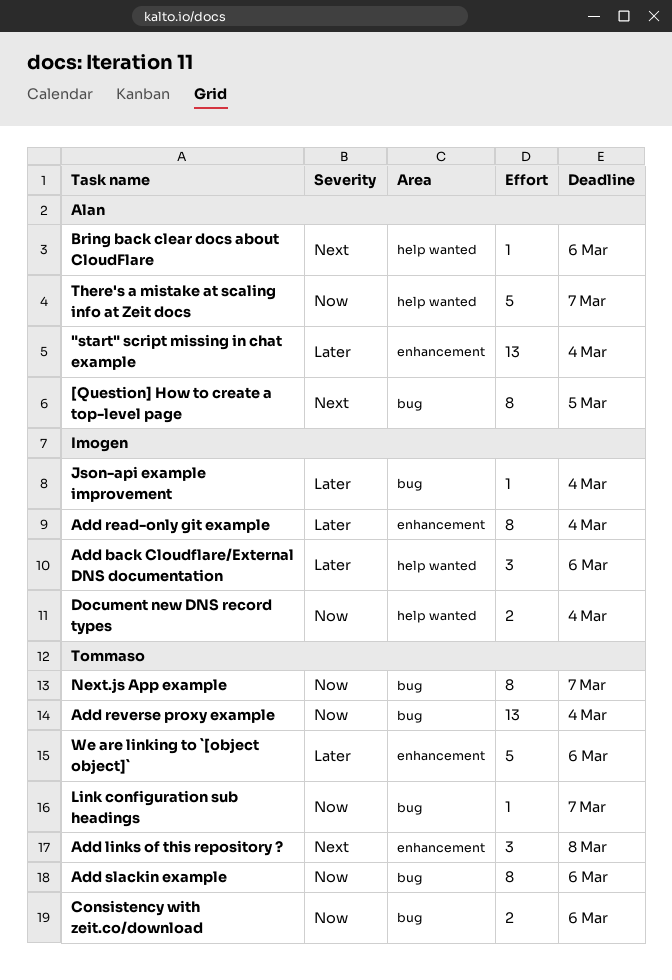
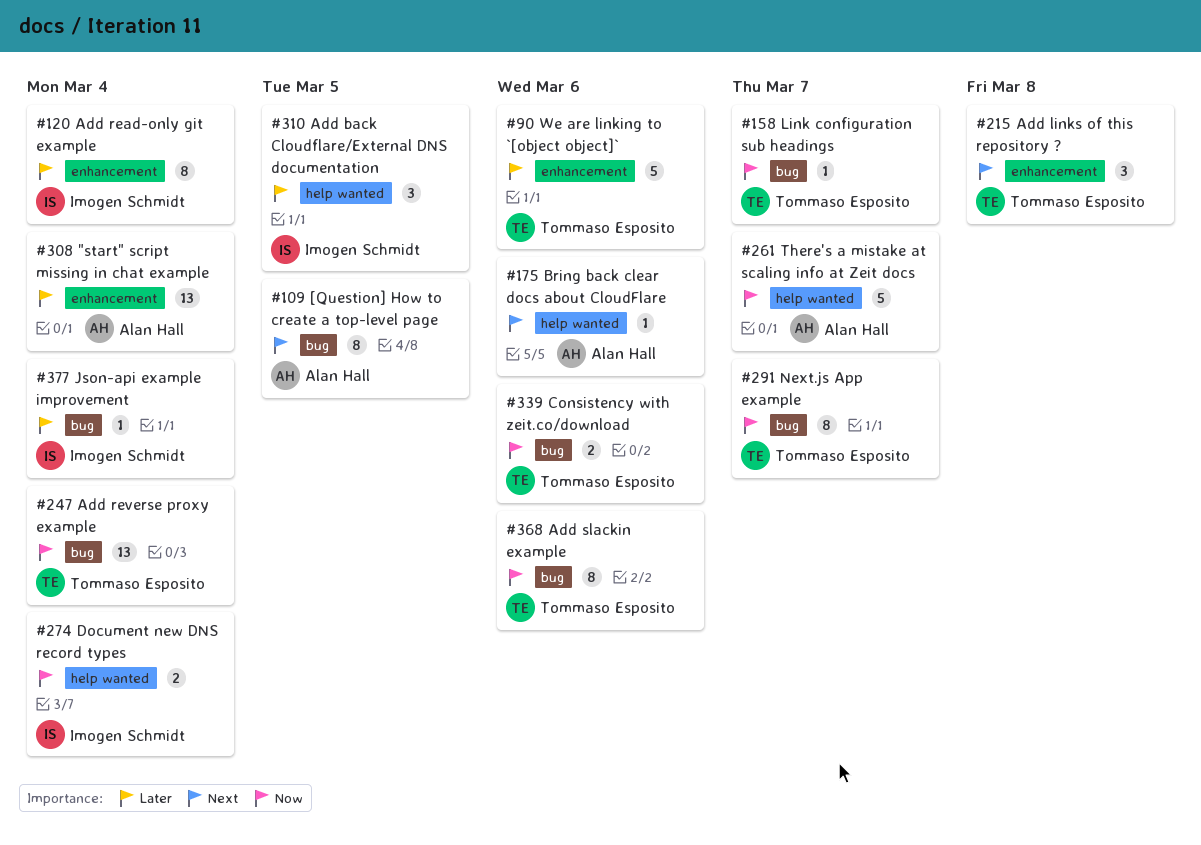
Add back Cloudflare/External DNS documentation, due: Mar 6 -> Mar 5

